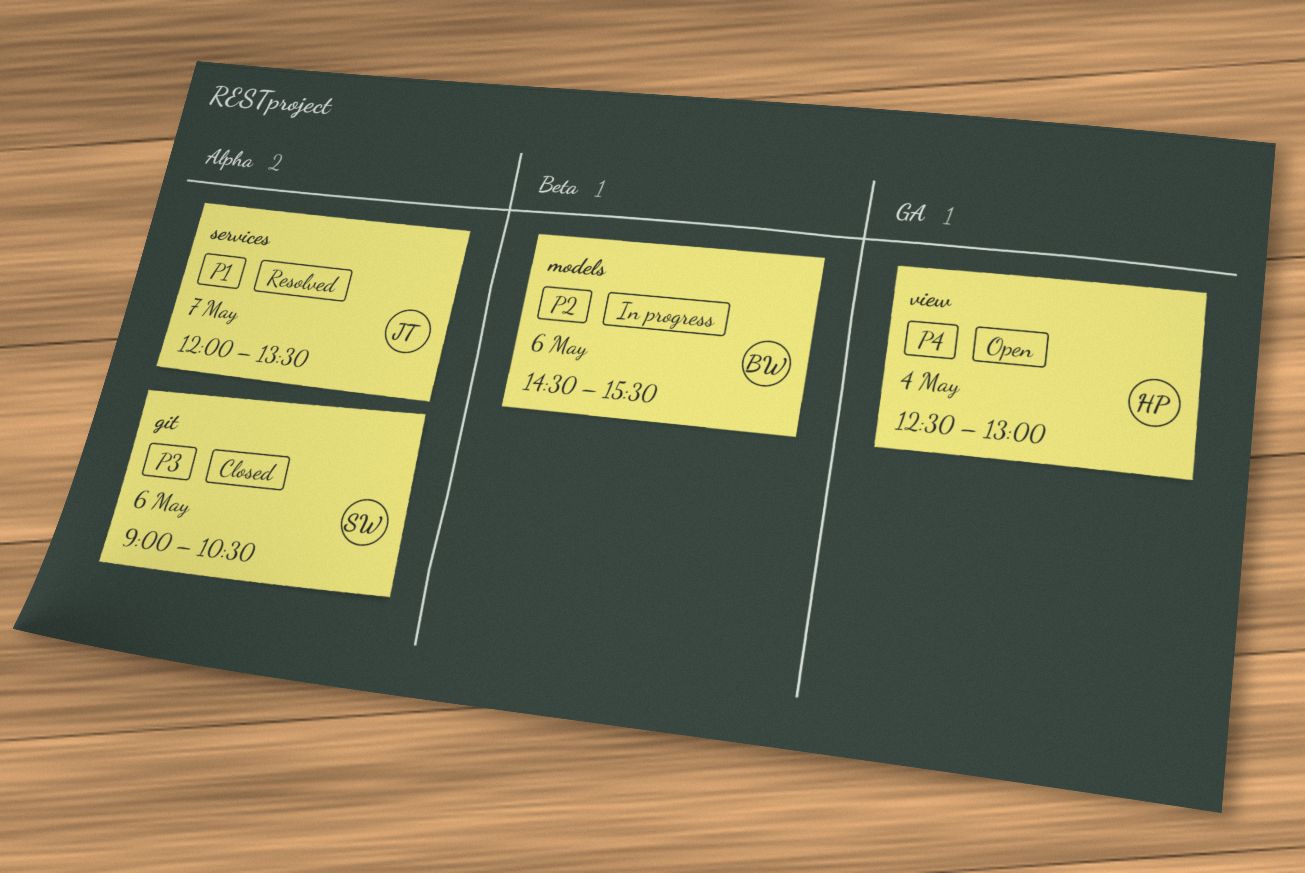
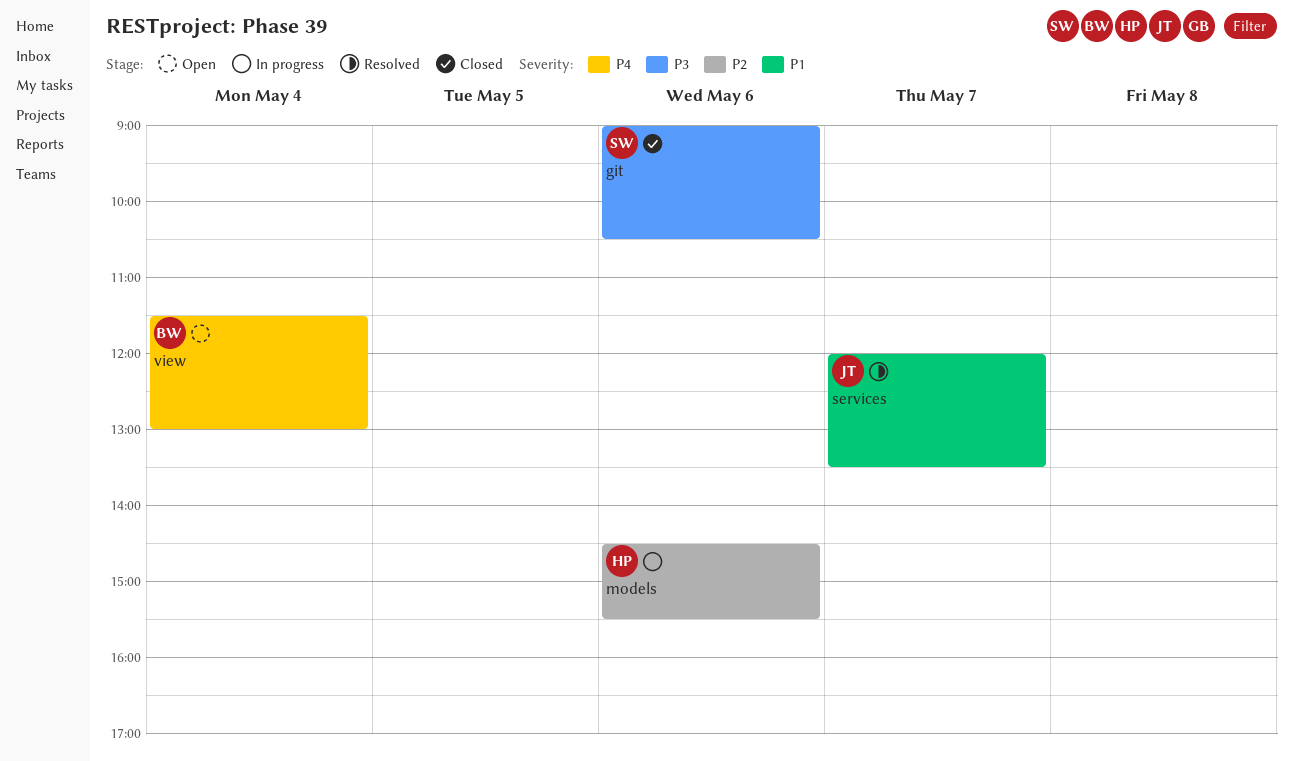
models, owner: BW -> HP
view, owner: HP -> BW
view, begins: 12:30 -> 11:30

